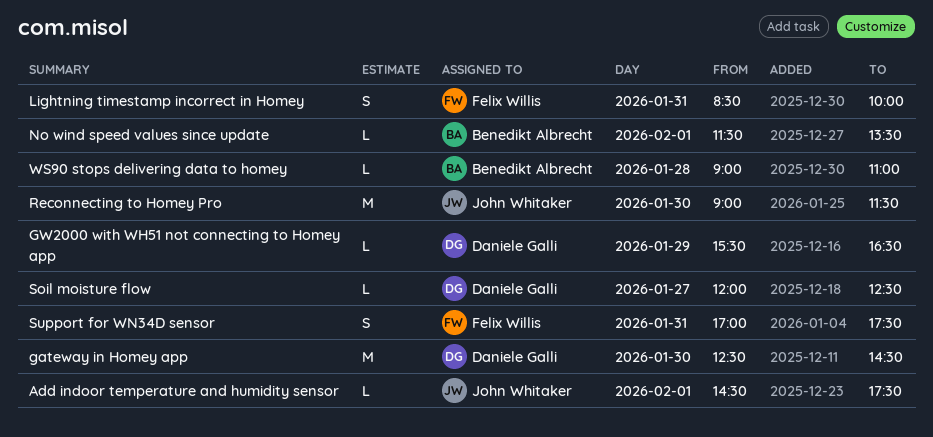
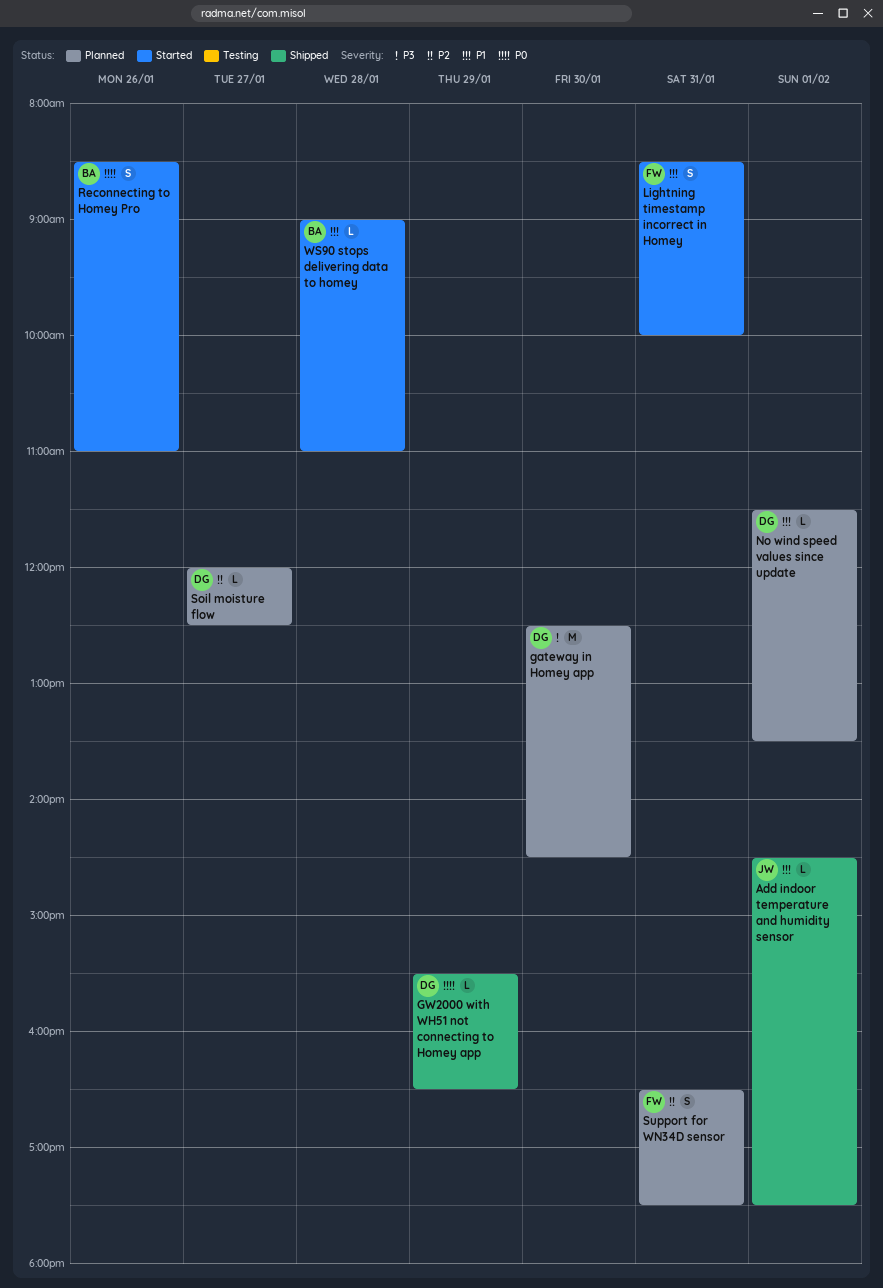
No wind speed values since update, owner: Benedikt Albrecht -> Daniele Galli
Reconnecting to Homey Pro, owner: John Whitaker -> Benedikt Albrecht
Reconnecting to Homey Pro, estimate: M -> S
Reconnecting to Homey Pro, day: Jan 30 -> Jan 26
Reconnecting to Homey Pro, begins: 09:00 -> 08:30
Reconnecting to Homey Pro, ends: 11:30 -> 11:00
Support for WN34D sensor, begins: 17:00 -> 16:30

